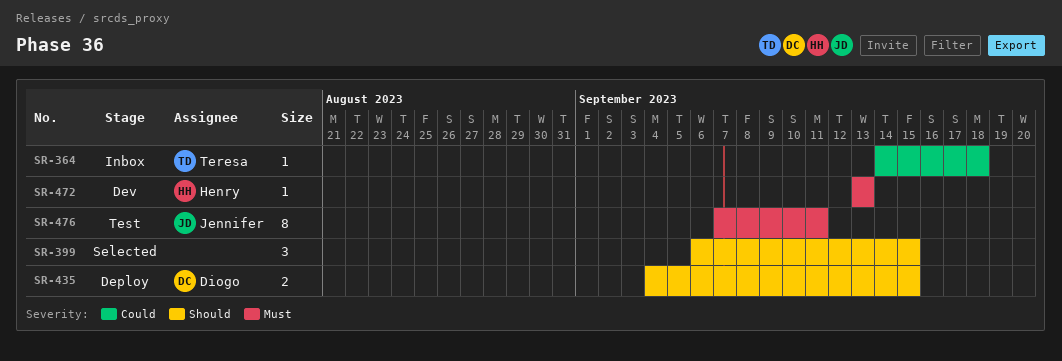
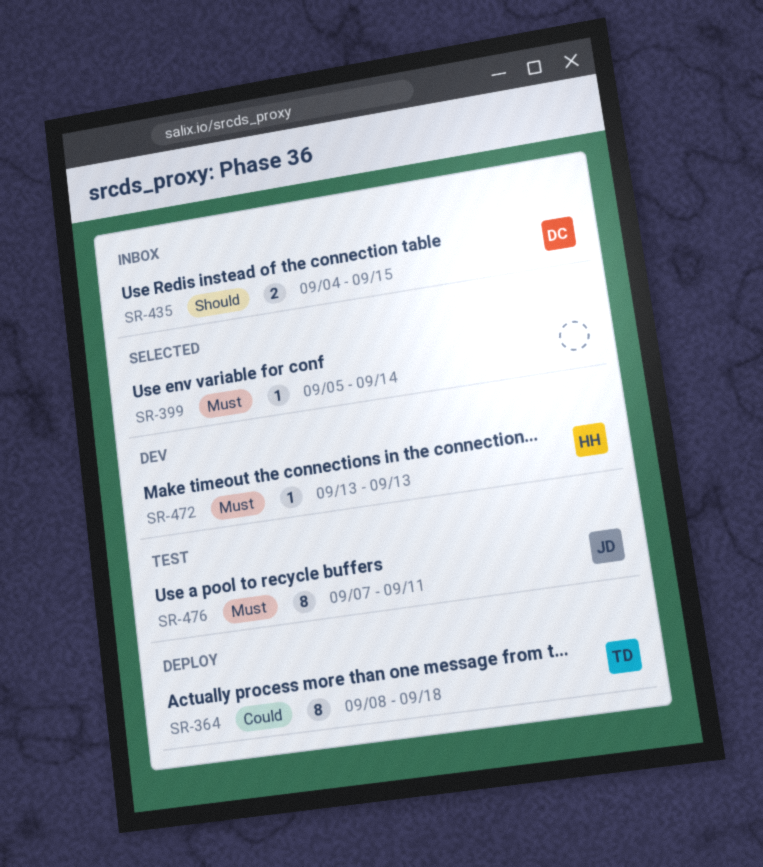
SR-364, status: Inbox -> Deploy
SR-364, estimate: 1 -> 8
SR-364, start: Sep 14 -> Sep 8
SR-399, priority: Should -> Must
SR-399, estimate: 3 -> 1
SR-399, start: Sep 6 -> Sep 5
SR-399, due: Sep 15 -> Sep 14
SR-435, status: Deploy -> Inbox

